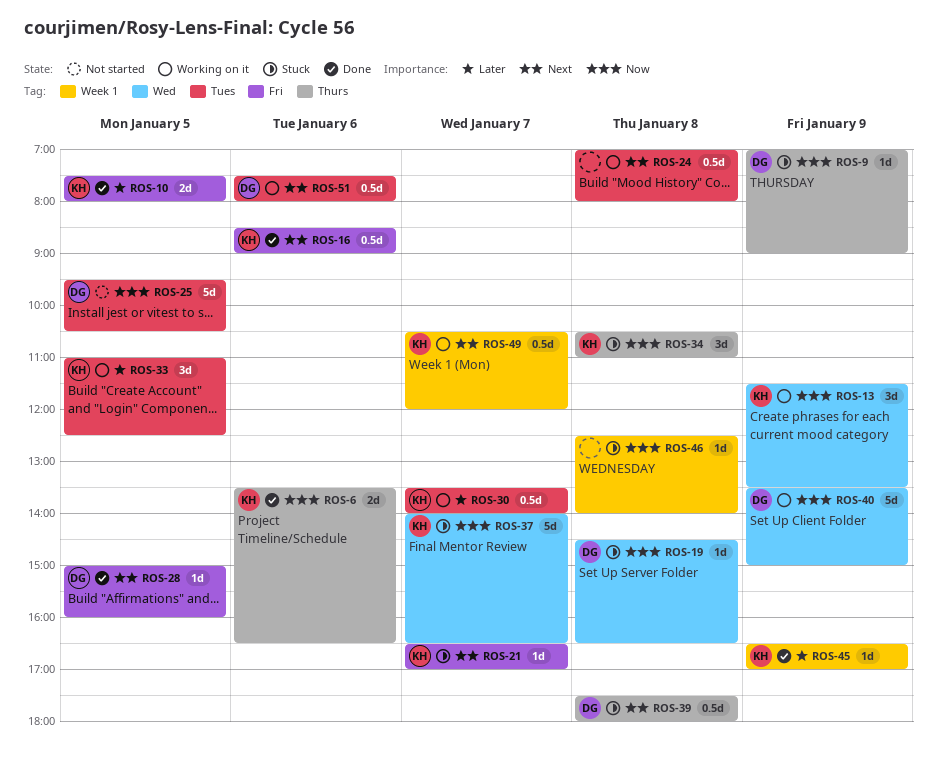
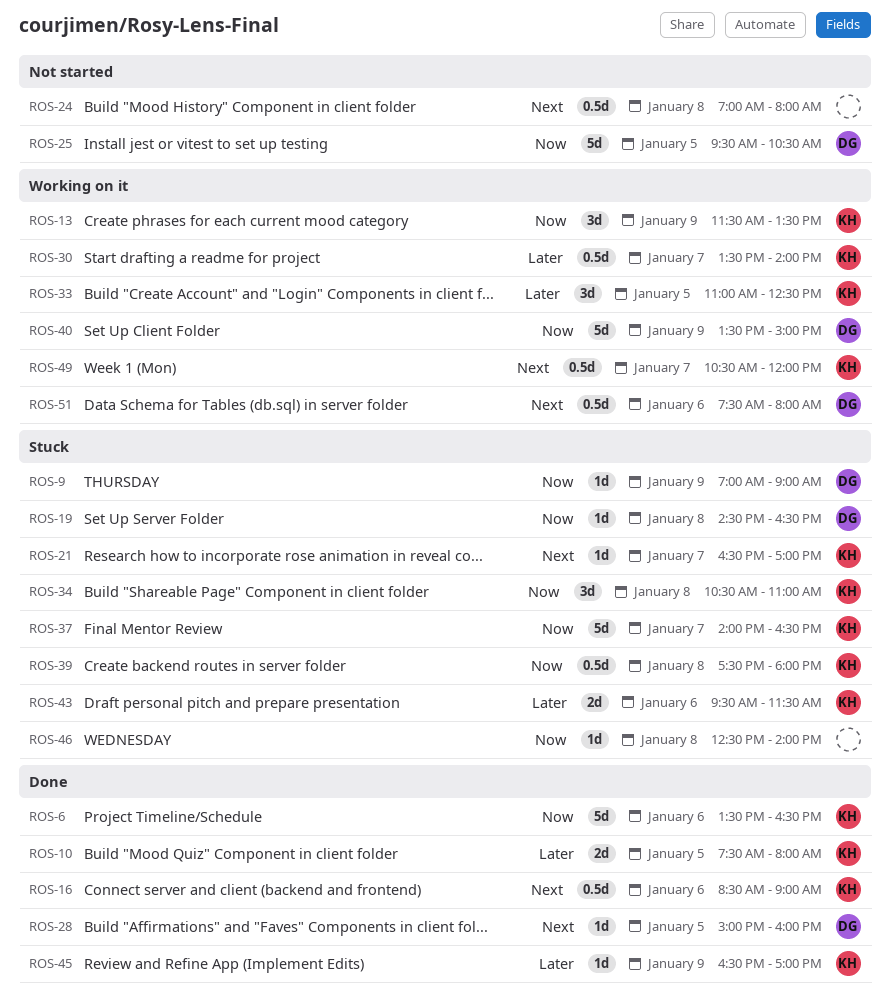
ROS-6, estimate: 2d -> 5d
ROS-24, status: Working on it -> Not started
ROS-39, owner: DG -> KH
ROS-39, priority: Next -> Now
ROS-43: none -> present

